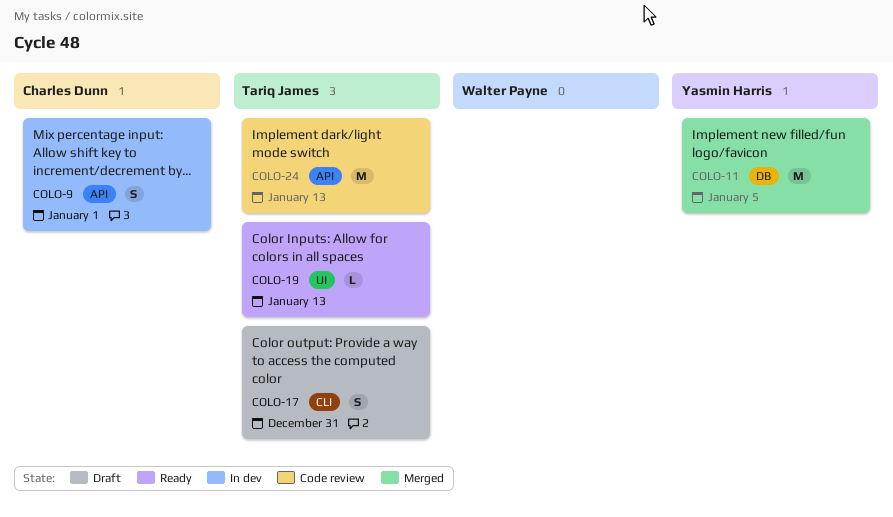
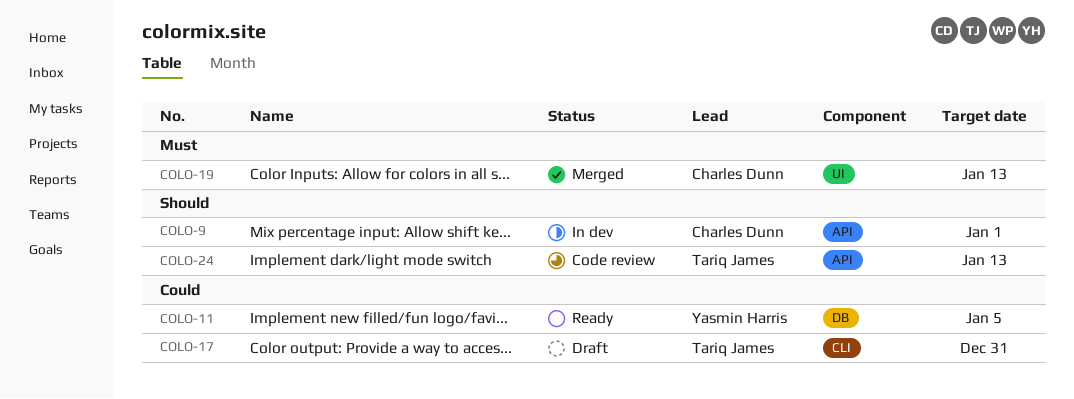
COLO-11, status: Merged -> Ready
COLO-19, status: Ready -> Merged
COLO-19, owner: Tariq James -> Charles Dunn

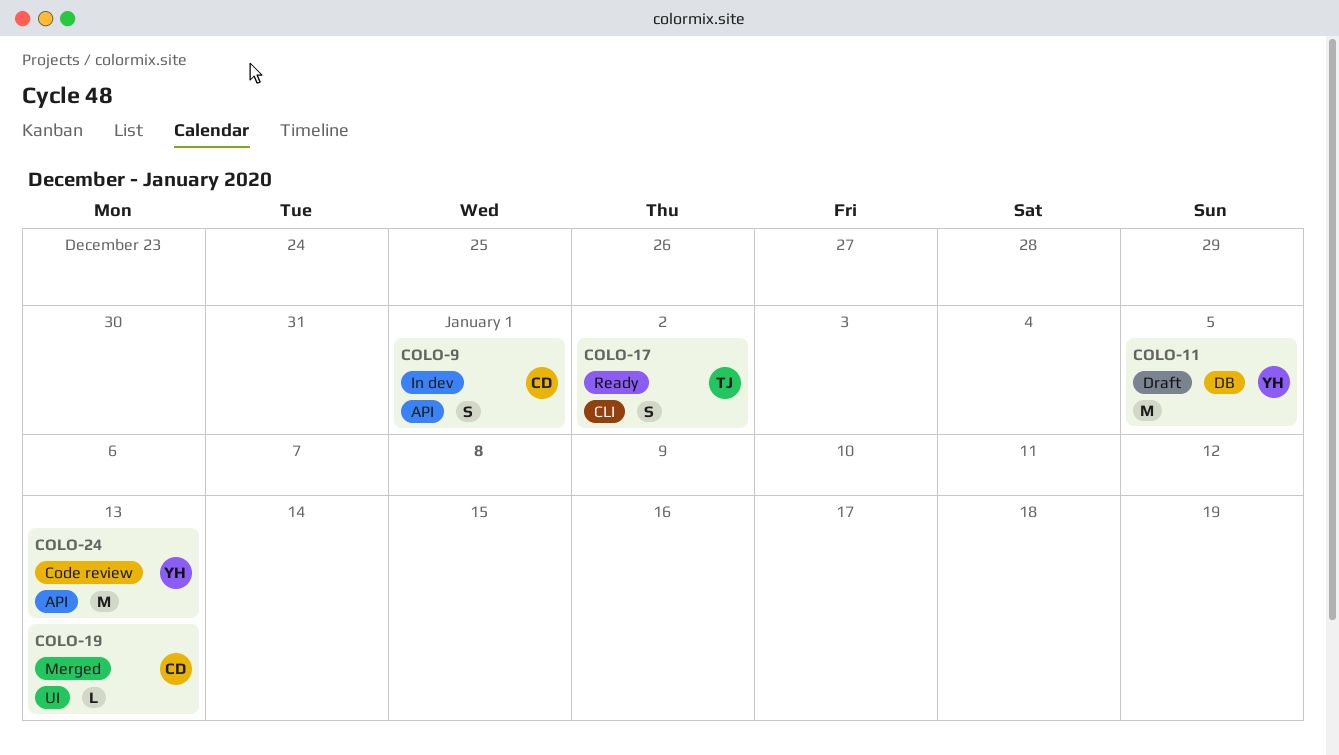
COLO-11, status: Ready -> Draft
COLO-17, status: Draft -> Ready
COLO-17, due: Dec 31 -> Jan 2
COLO-24, owner: Tariq James -> Yasmin Harris

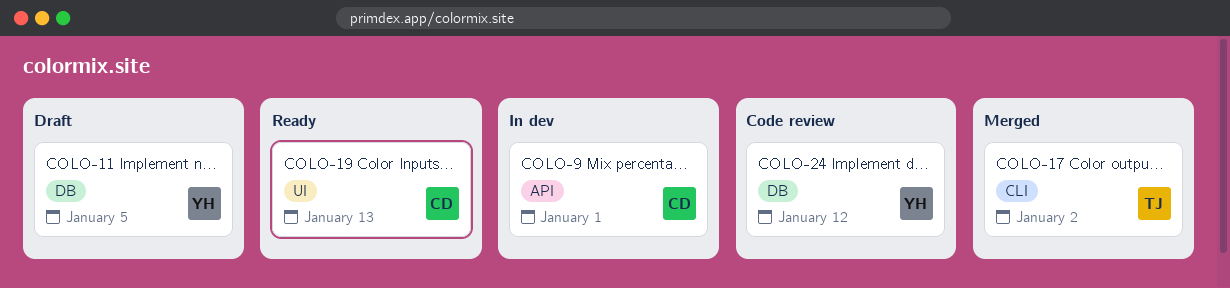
COLO-17, status: Ready -> Merged
COLO-19, status: Merged -> Ready
COLO-24, label: API -> DB
COLO-24, due: Jan 13 -> Jan 12

